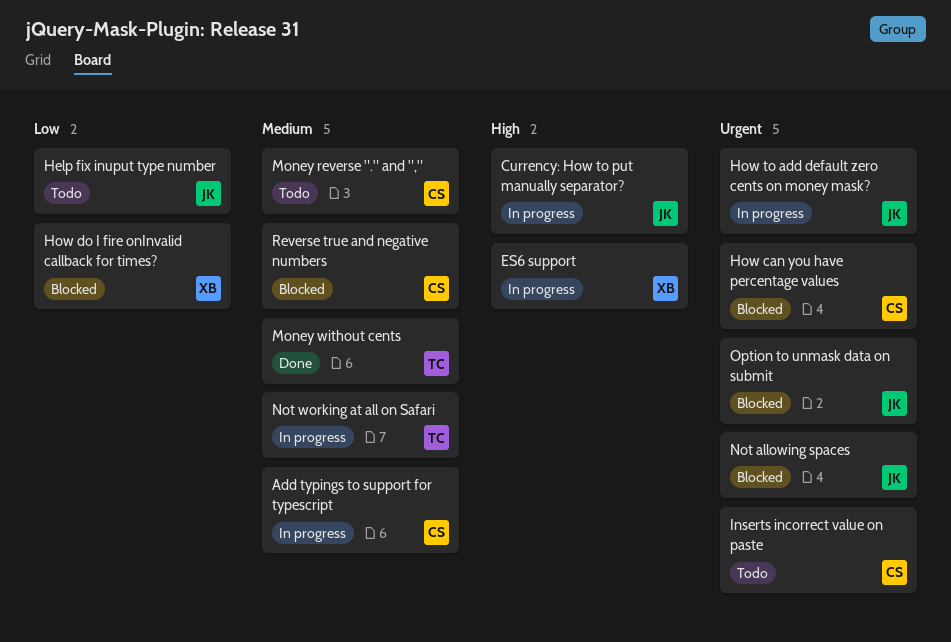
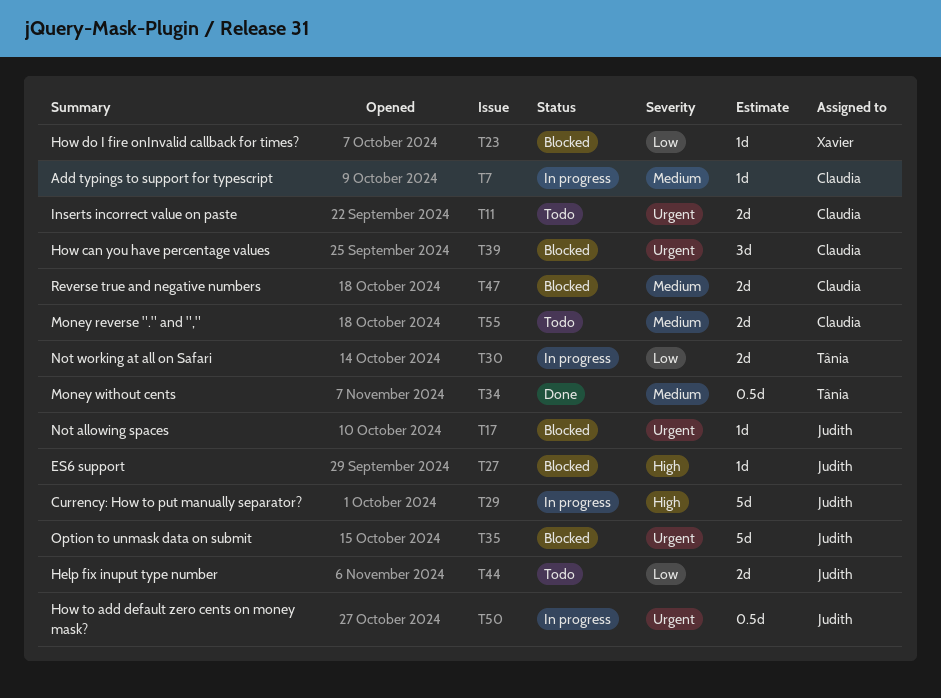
ES6 support, status: In progress -> Blocked
ES6 support, owner: Xavier -> Judith
Not working at all on Safari, priority: Medium -> Low

